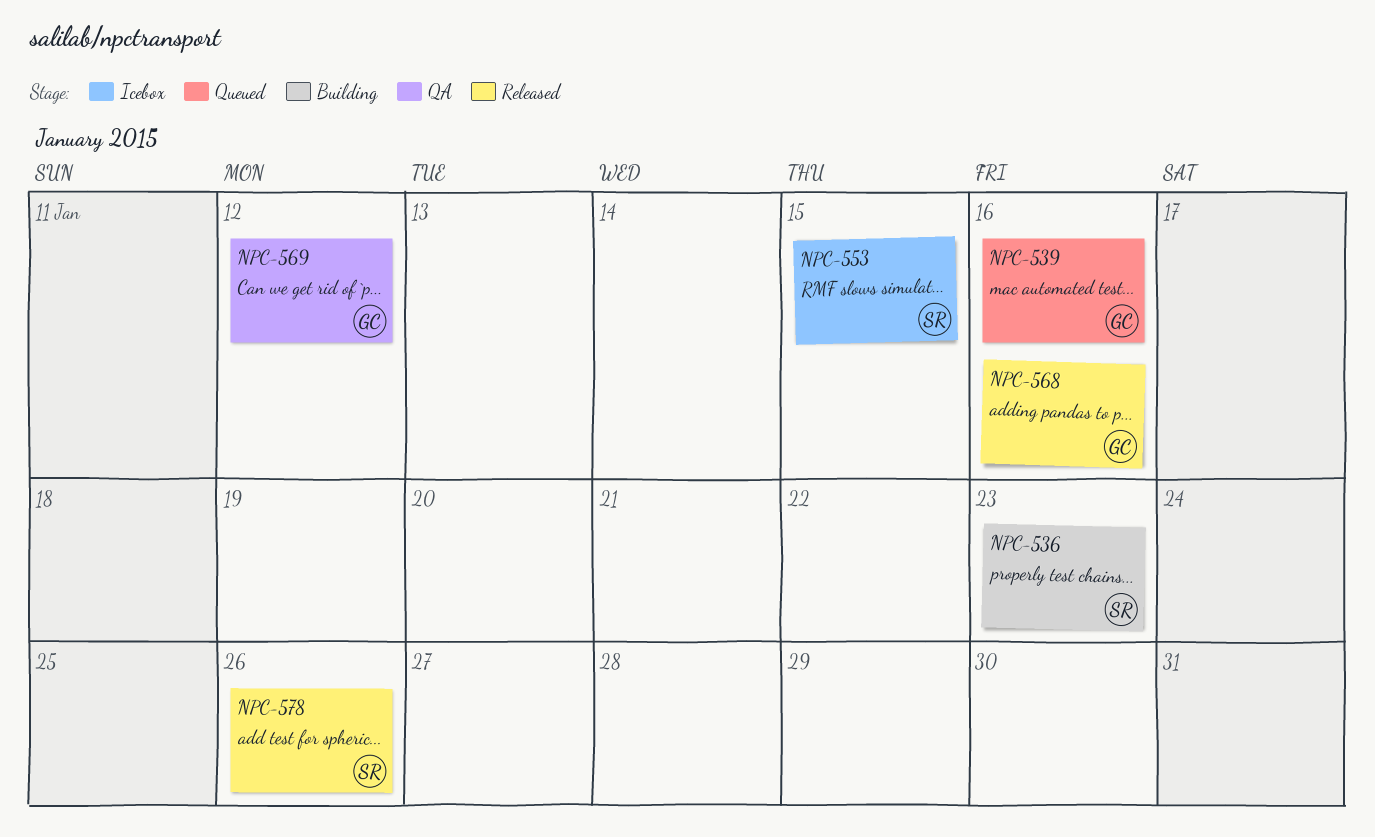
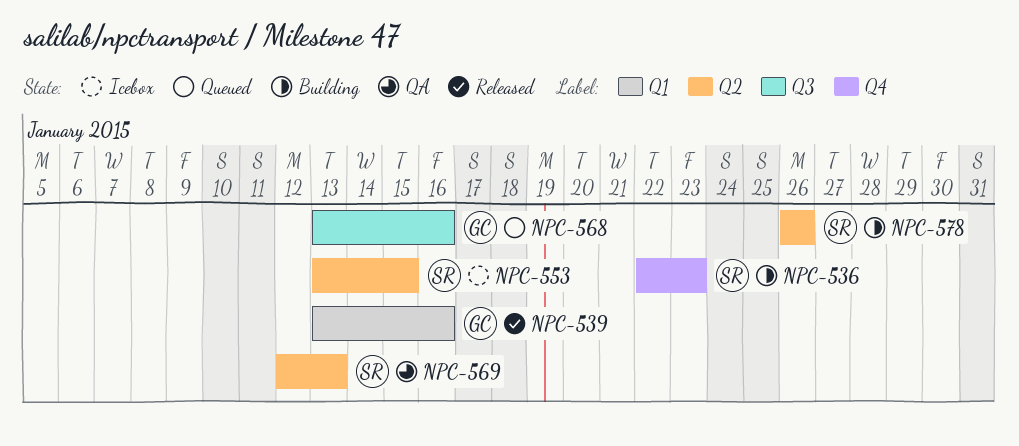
NPC-539, status: Queued -> Released
NPC-568, status: Released -> Queued
NPC-569, owner: GC -> SR
NPC-569, due: Jan 12 -> Jan 13
NPC-578, status: Released -> Building

